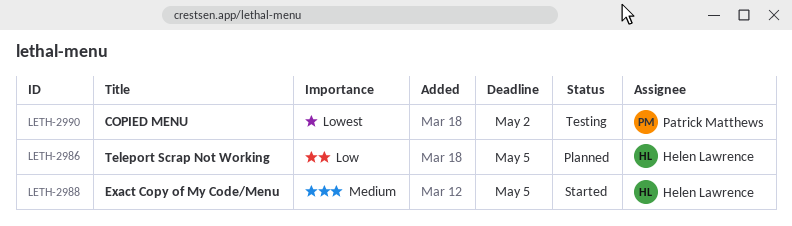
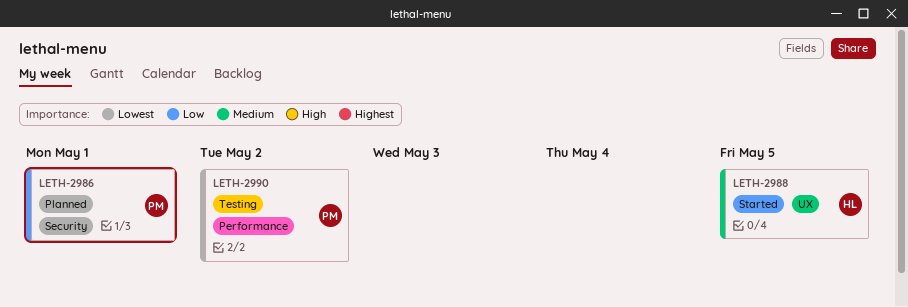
LETH-2986, owner: Helen Lawrence -> Patrick Matthews
LETH-2986, due: May 5 -> May 1

